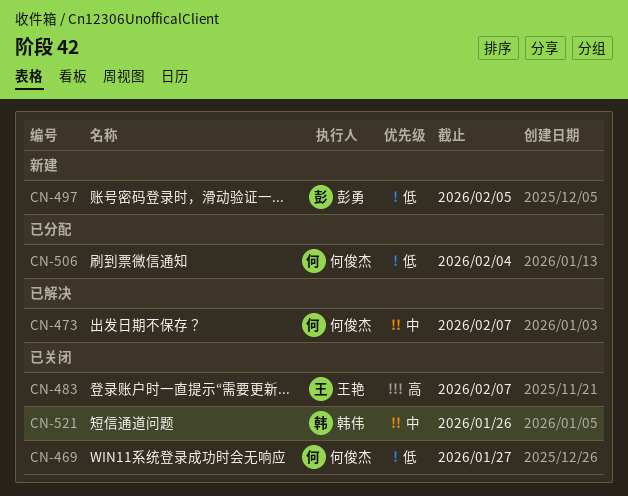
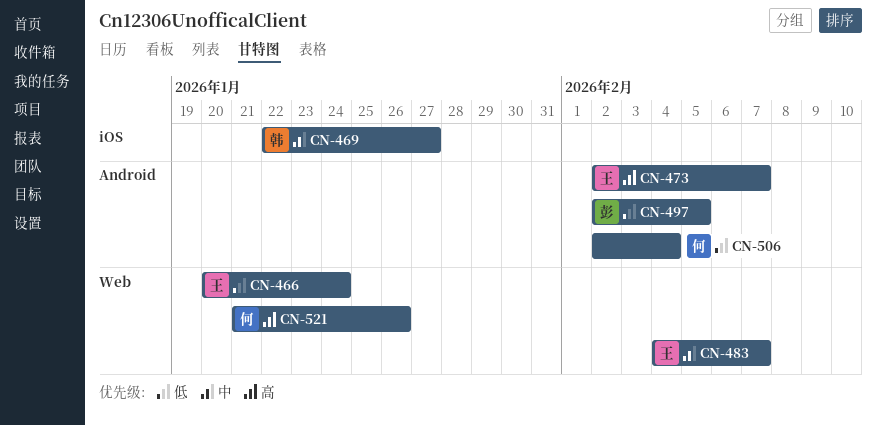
CN-466: none -> present
CN-469, owner: 何俊杰 -> 韩伟
CN-469, priority: 低 -> 中
CN-473, owner: 何俊杰 -> 王艳
CN-473, priority: 中 -> 高
CN-483, priority: 高 -> 中
CN-521, owner: 韩伟 -> 何俊杰
CN-521, priority: 中 -> 高

